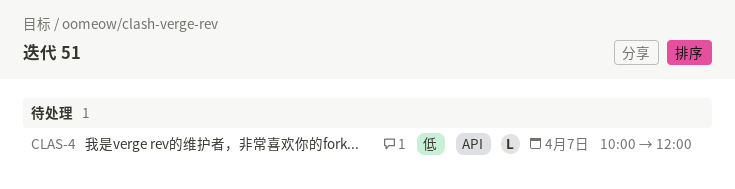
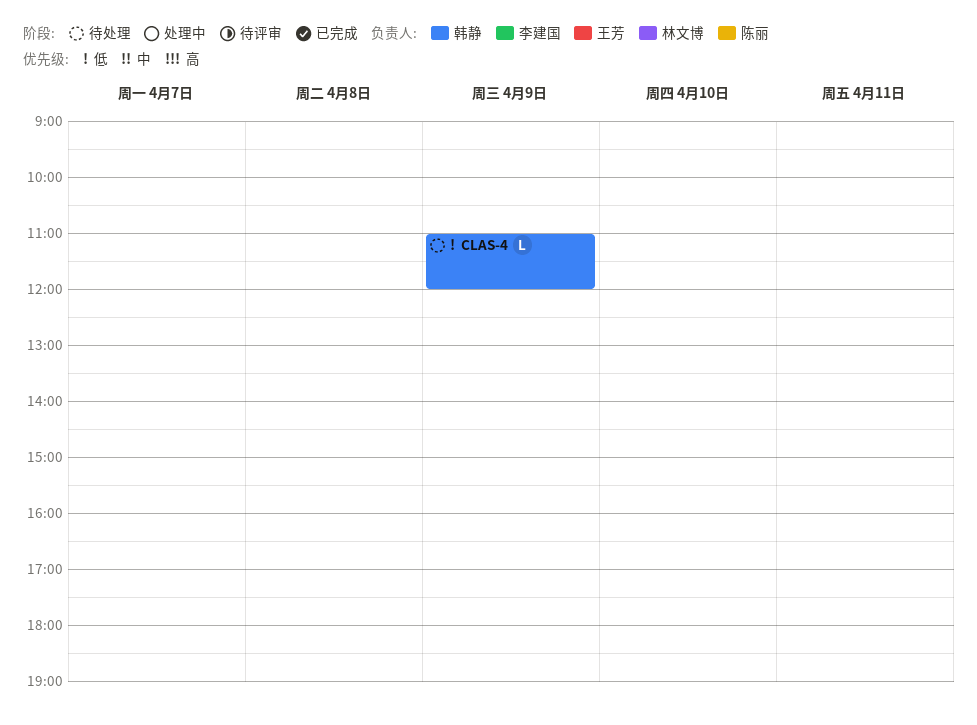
CLAS-4, day: Apr 7 -> Apr 9
CLAS-4, begins: 10:00 -> 11:00

